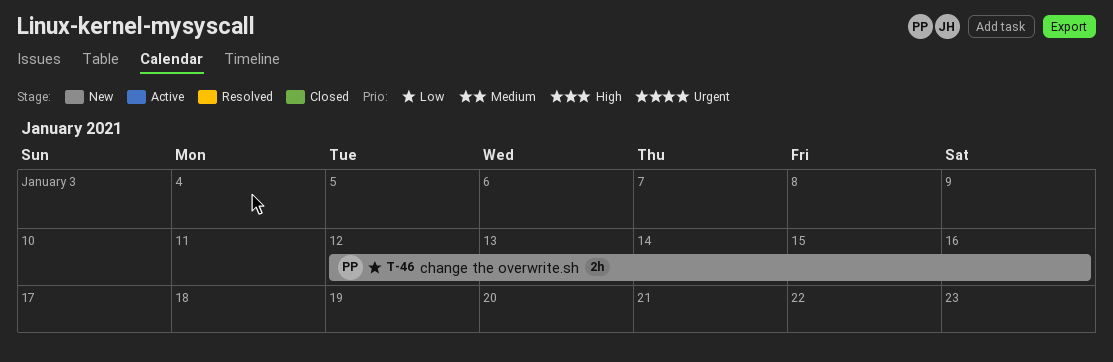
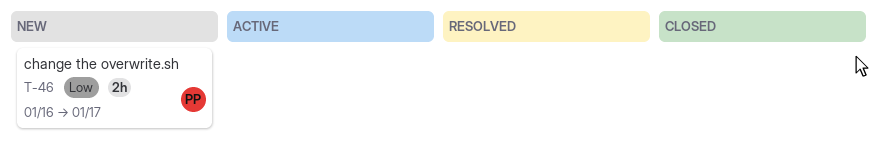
T-46, start: Jan 12 -> Jan 16
T-46, due: Jan 16 -> Jan 17

